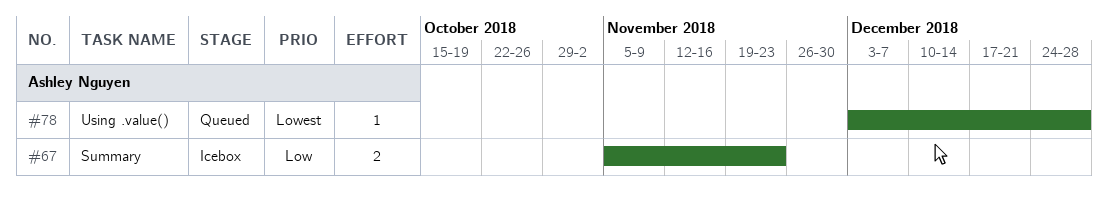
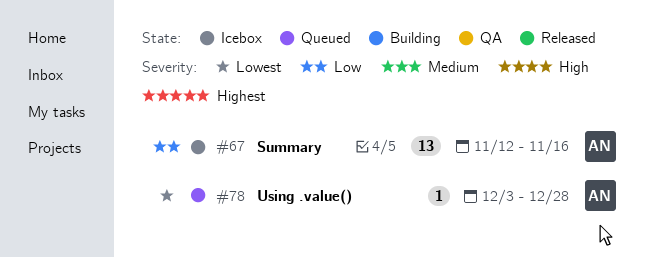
#67, estimate: 2 -> 13
#67, start: Nov 5 -> Nov 12
#67, due: Nov 23 -> Nov 16

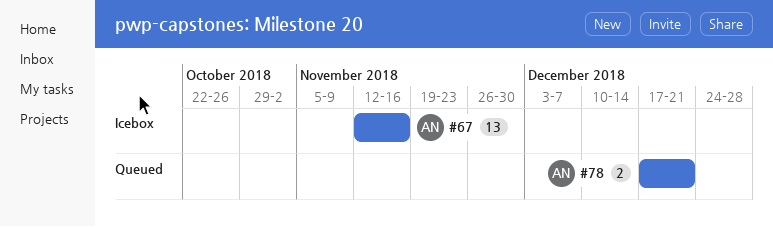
#78, estimate: 1 -> 2
#78, start: Dec 3 -> Dec 17
#78, due: Dec 28 -> Dec 21

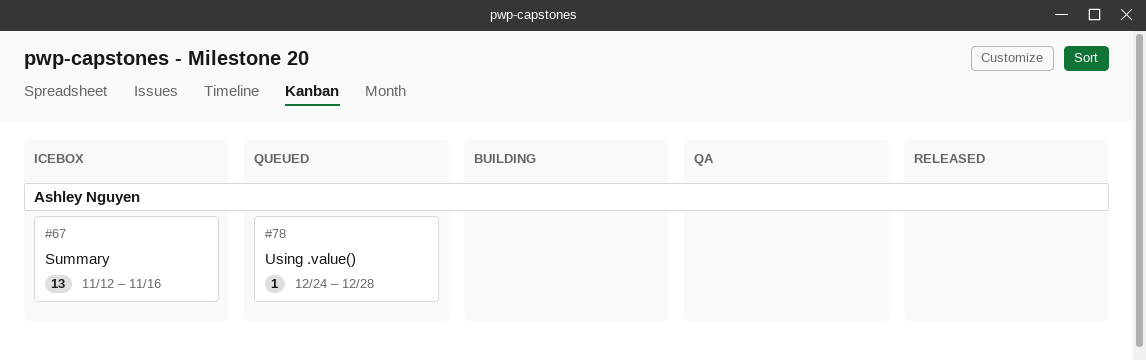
#78, estimate: 2 -> 1
#78, start: Dec 17 -> Dec 24
#78, due: Dec 21 -> Dec 28

